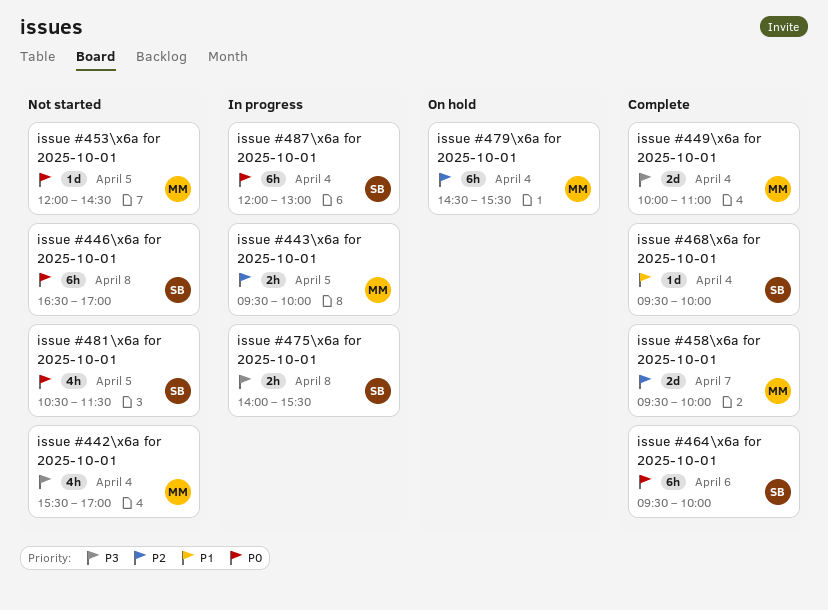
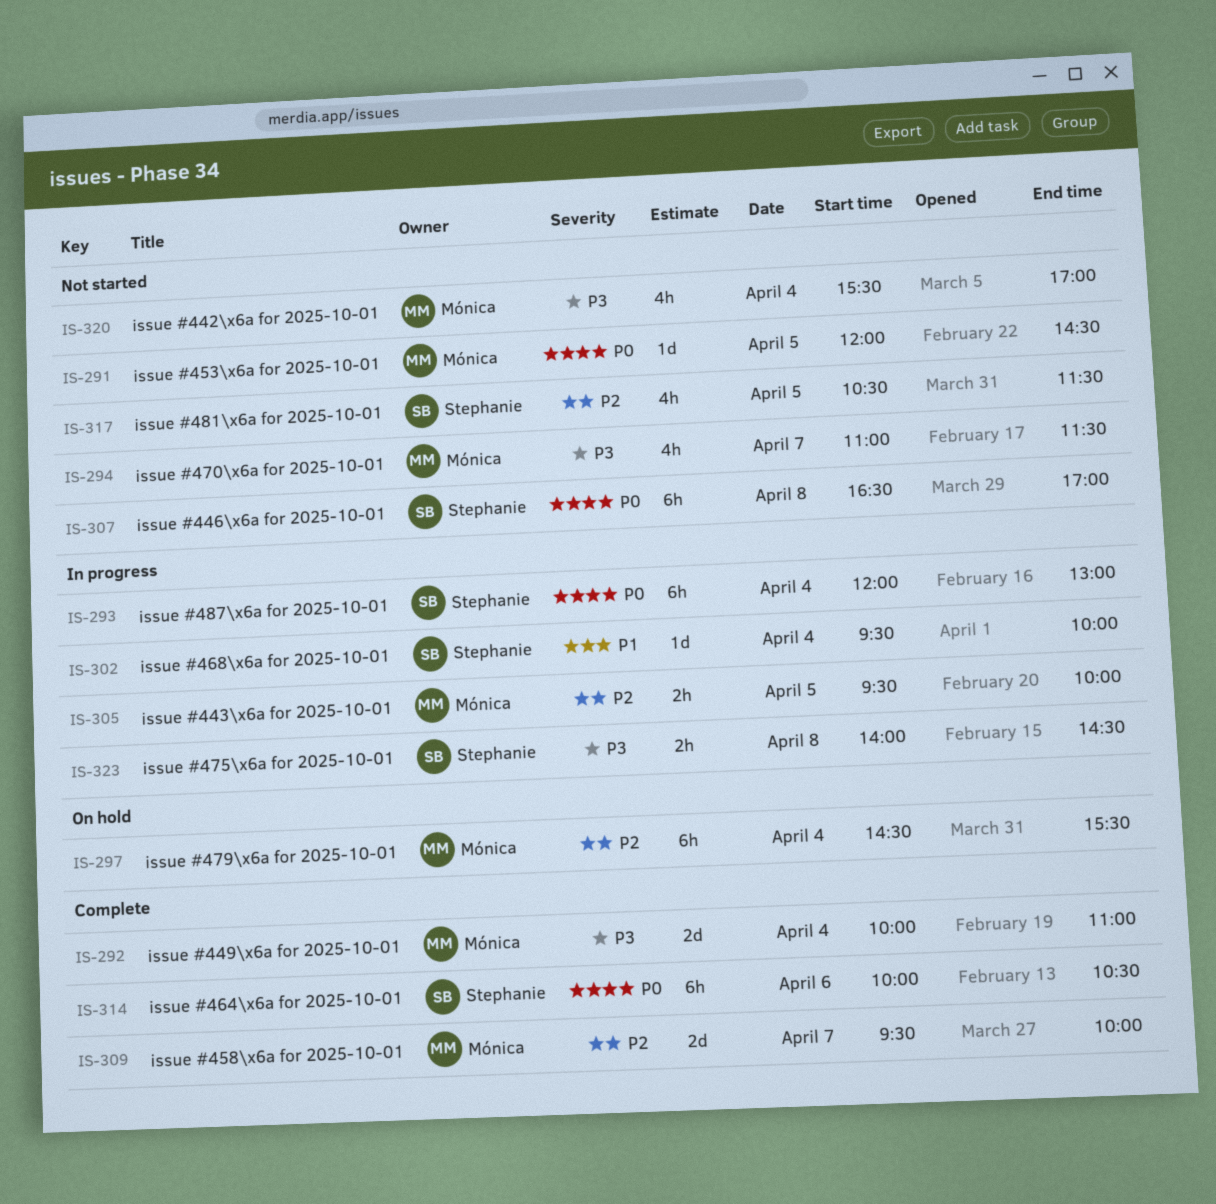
issue #464\x6a for 2025-10-01, begins: 09:30 -> 10:00
issue #464\x6a for 2025-10-01, ends: 10:00 -> 10:30
issue #468\x6a for 2025-10-01, status: Complete -> In progress
issue #470\x6a for 2025-10-01: none -> present
issue #475\x6a for 2025-10-01, ends: 15:30 -> 14:30
issue #481\x6a for 2025-10-01, priority: P0 -> P2

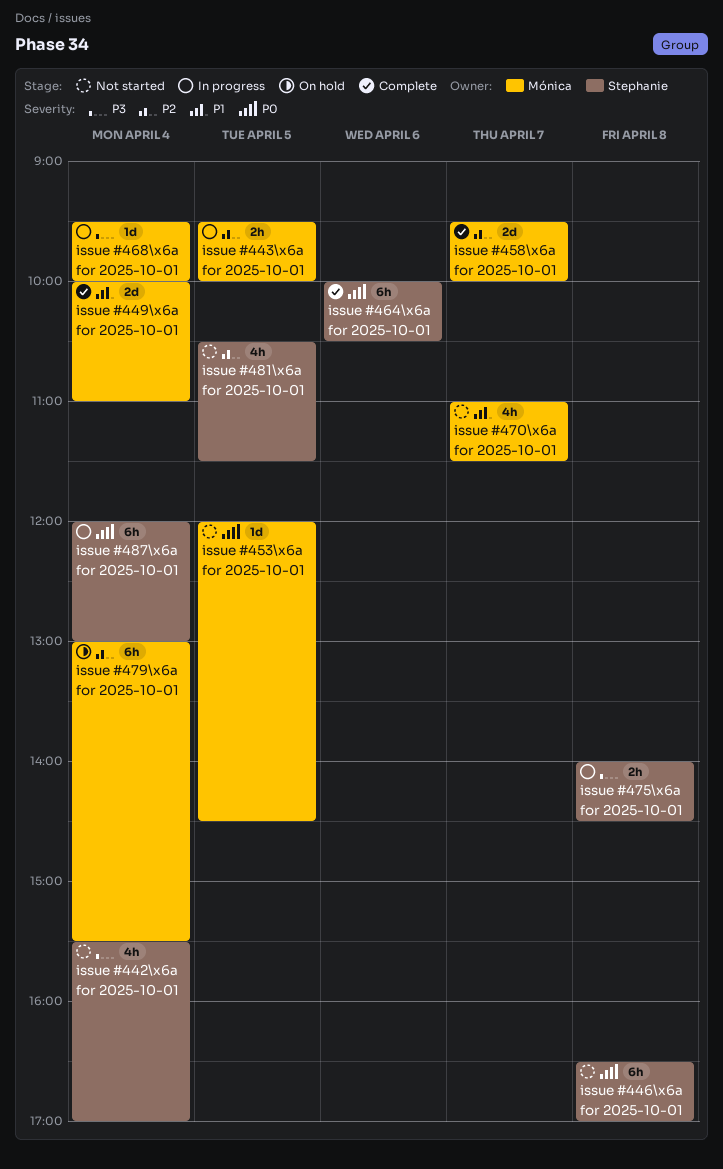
issue #442\x6a for 2025-10-01, owner: Mónica -> Stephanie
issue #449\x6a for 2025-10-01, priority: P3 -> P1
issue #468\x6a for 2025-10-01, owner: Stephanie -> Mónica
issue #468\x6a for 2025-10-01, priority: P1 -> P3
issue #470\x6a for 2025-10-01, priority: P3 -> P1
issue #479\x6a for 2025-10-01, begins: 14:30 -> 13:00

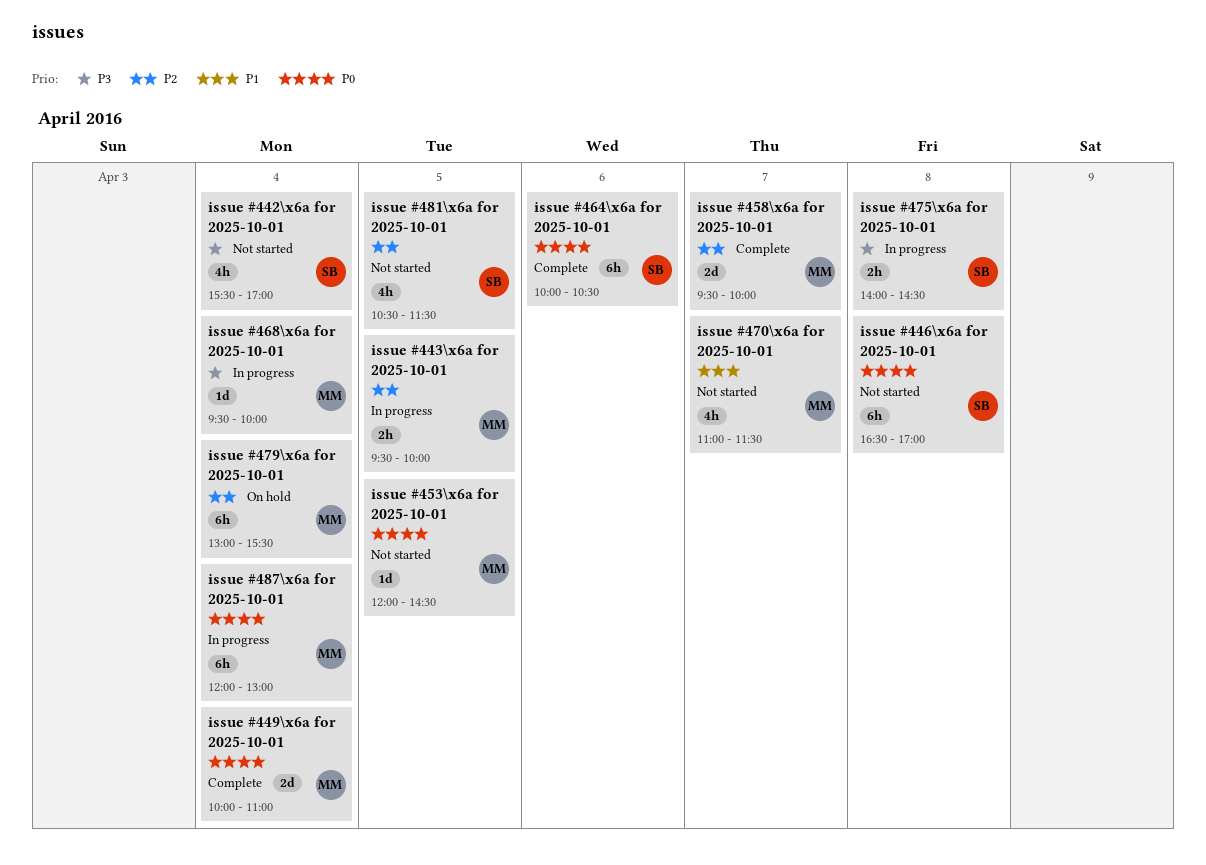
issue #449\x6a for 2025-10-01, priority: P1 -> P0
issue #487\x6a for 2025-10-01, owner: Stephanie -> Mónica

